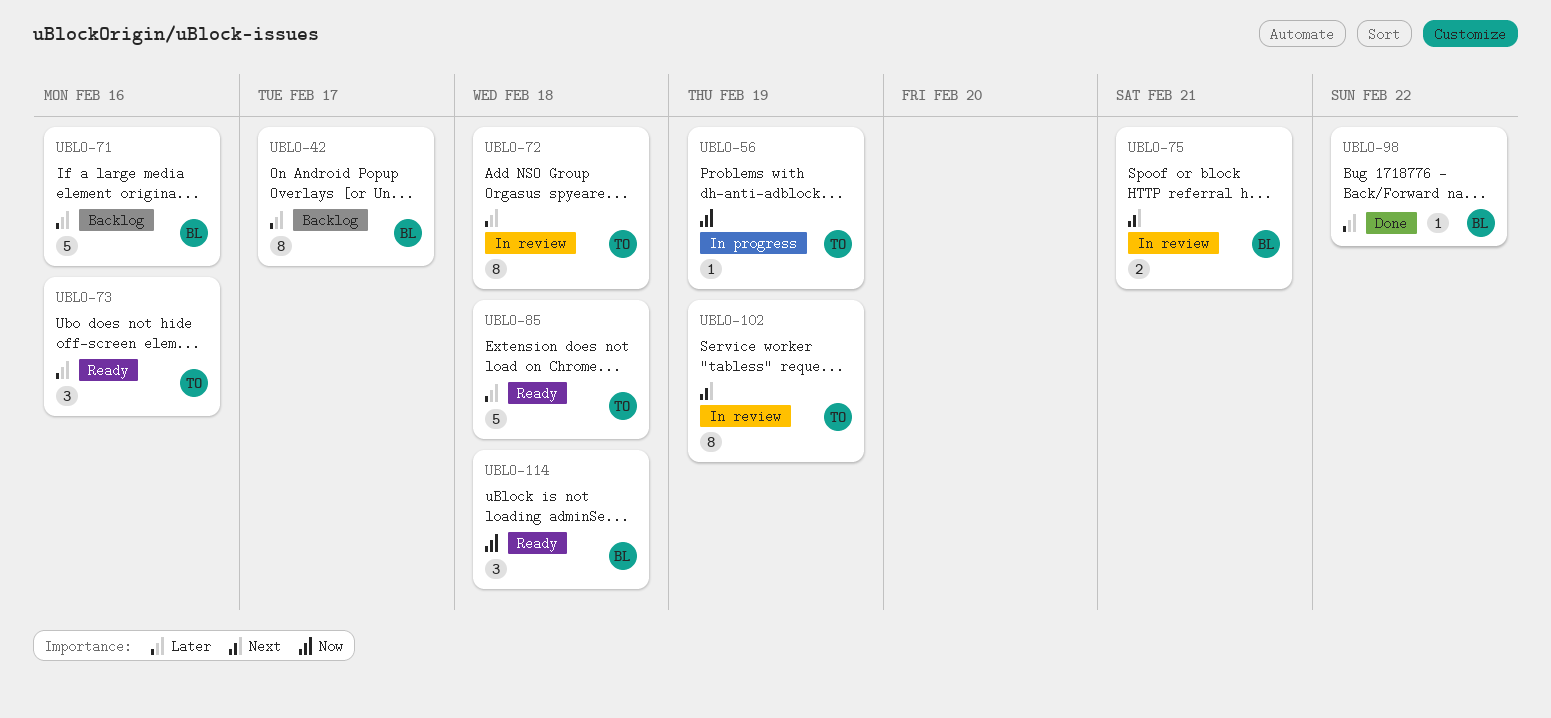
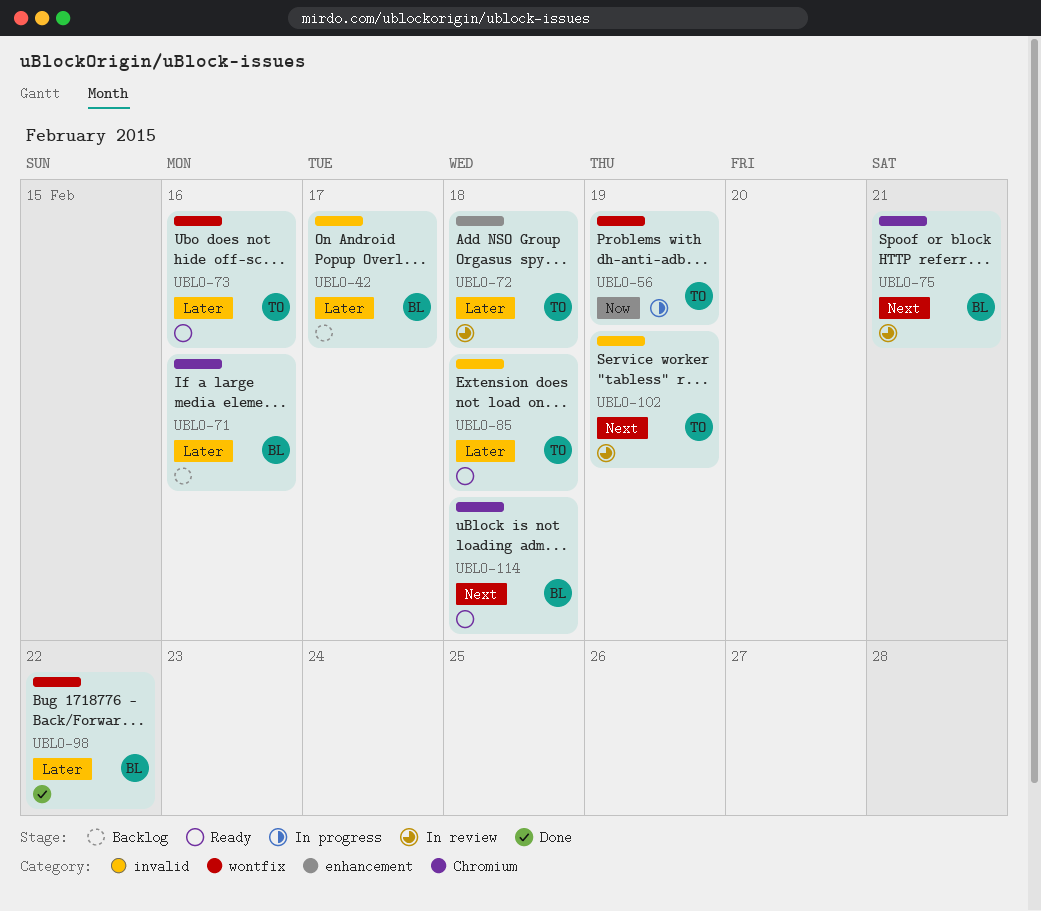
UBLO-114, priority: Now -> Next

